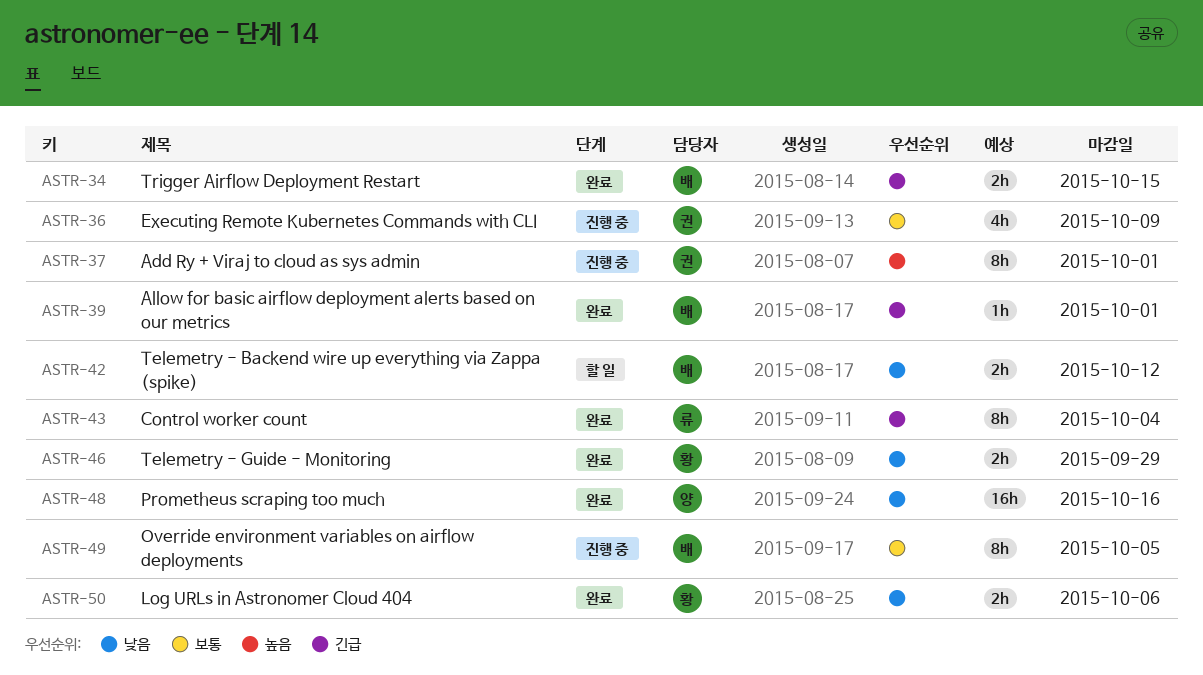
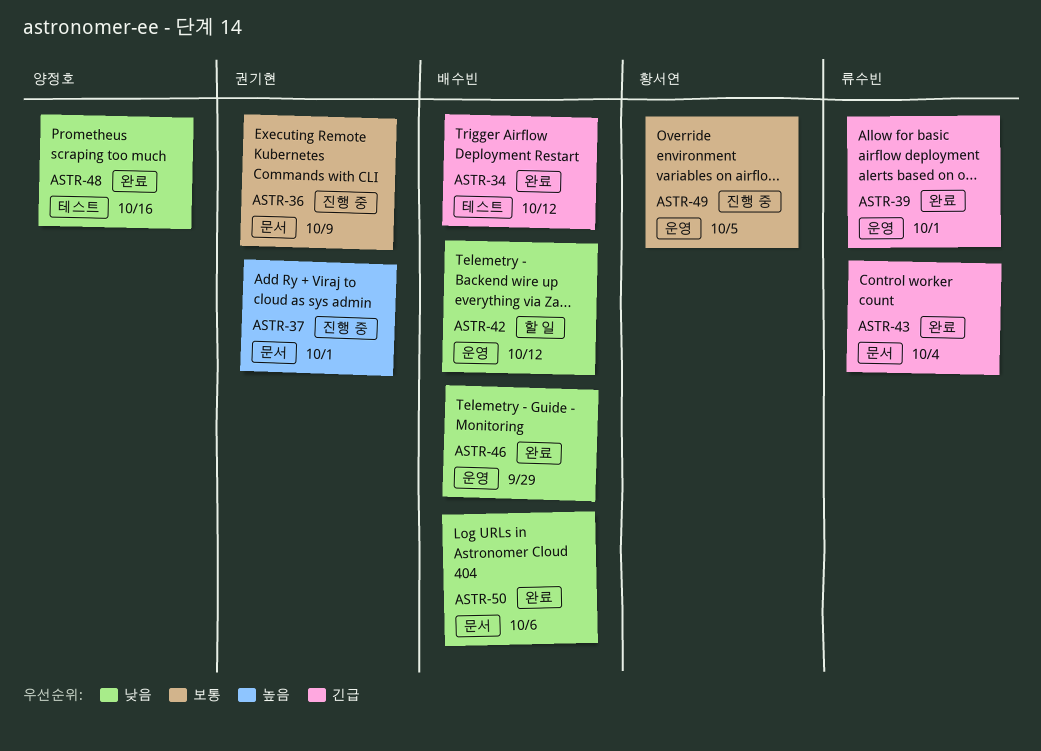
ASTR-34, due: Oct 15 -> Oct 12
ASTR-39, owner: 배수빈 -> 류수빈
ASTR-46, owner: 황서연 -> 배수빈
ASTR-49, owner: 배수빈 -> 황서연
ASTR-50, owner: 황서연 -> 배수빈

